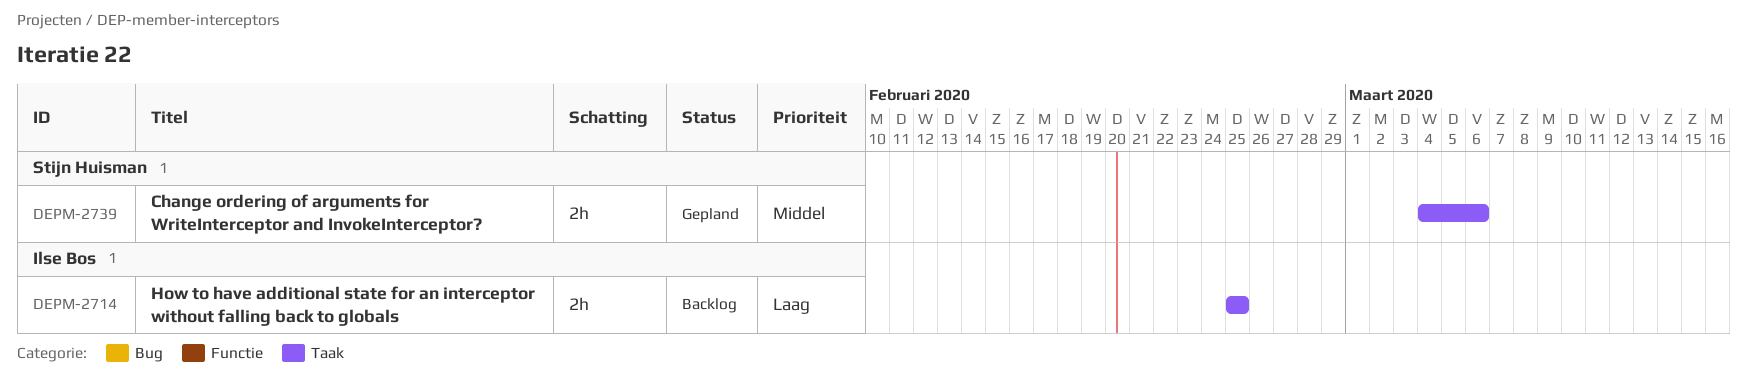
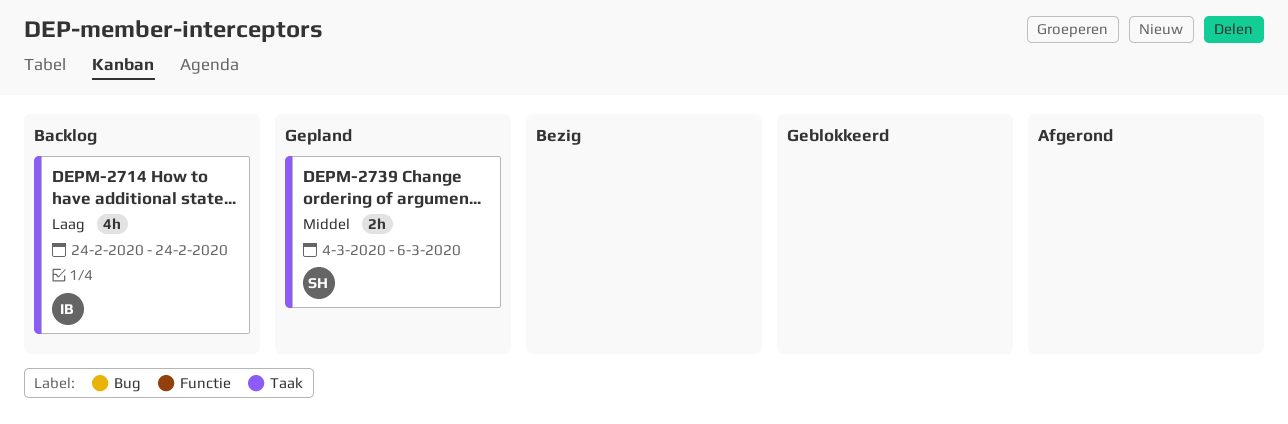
DEPM-2714, estimate: 2h -> 4h
DEPM-2714, start: Feb 25 -> Feb 24
DEPM-2714, due: Feb 25 -> Feb 24

